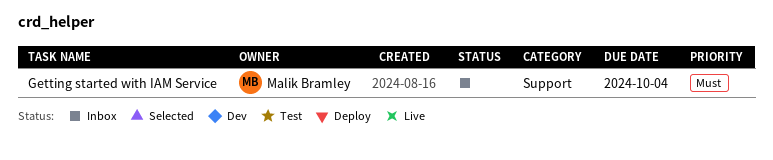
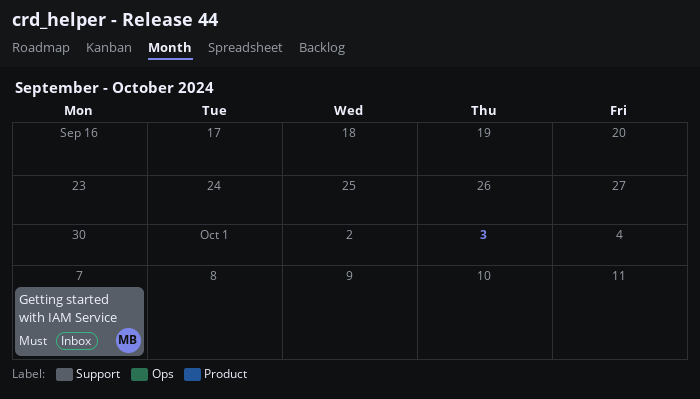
Getting started with IAM Service, due: Oct 4 -> Oct 7

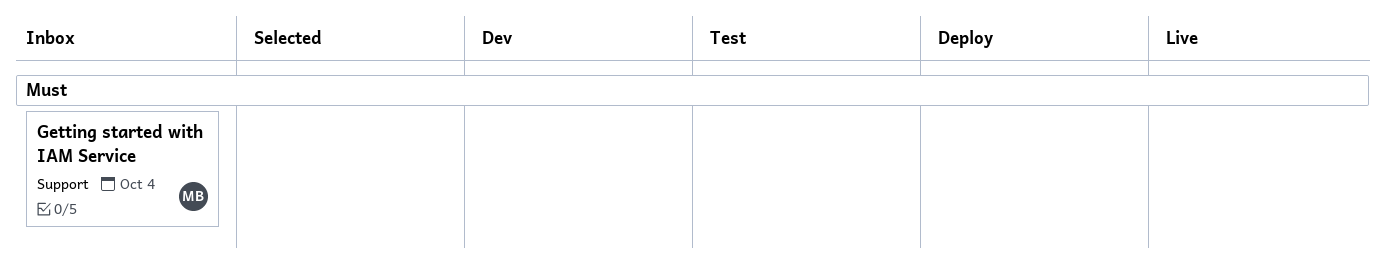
Getting started with IAM Service, due: Oct 7 -> Oct 4

